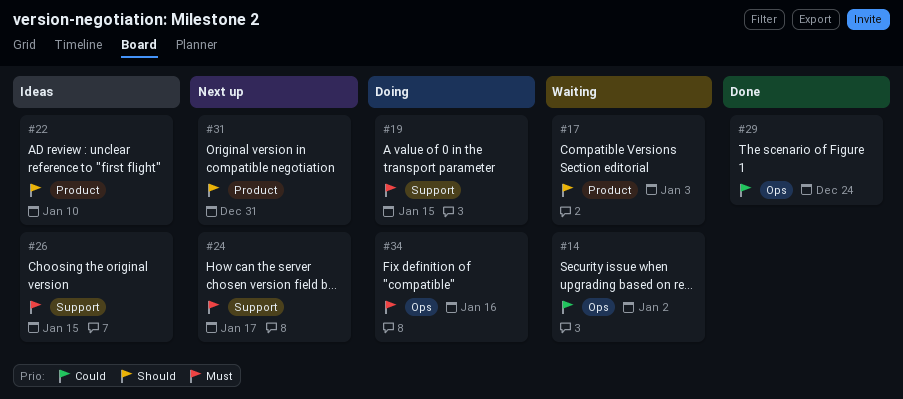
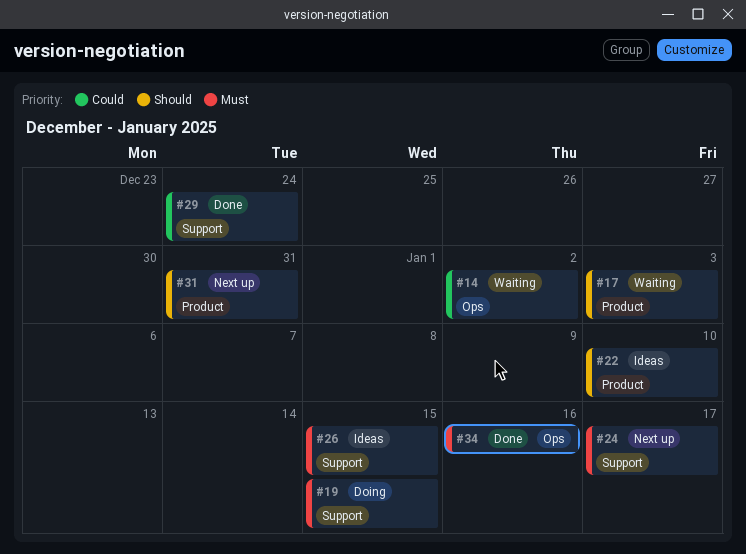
#29, label: Ops -> Support
#34, status: Doing -> Done

